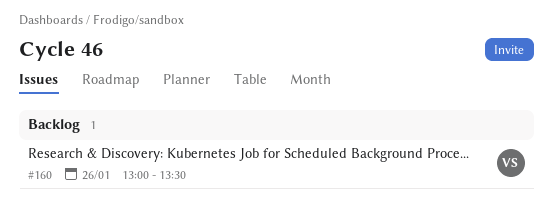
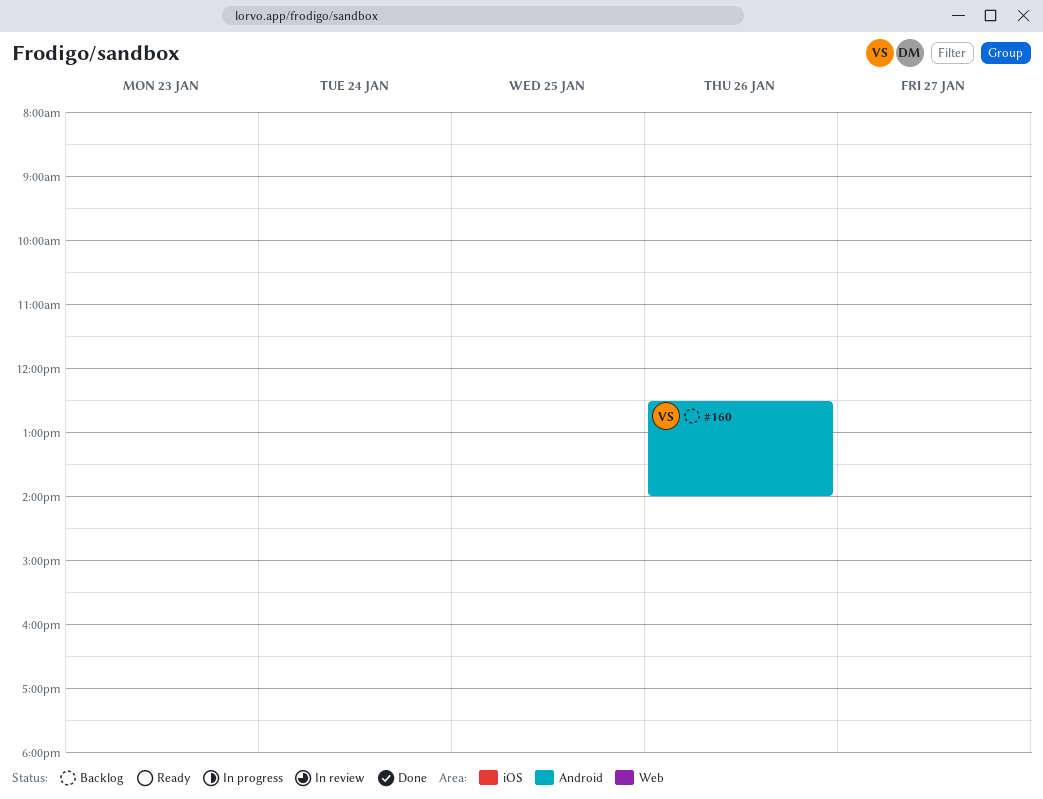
#160, begins: 13:00 -> 12:30
#160, ends: 13:30 -> 14:00

